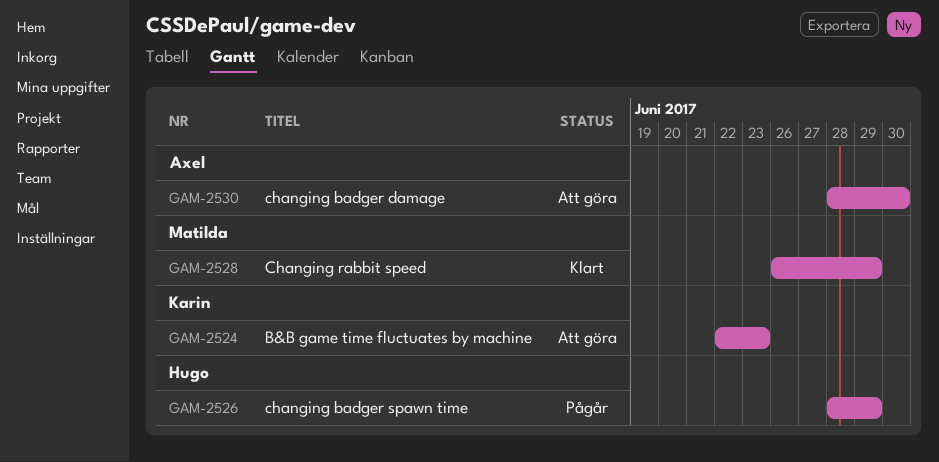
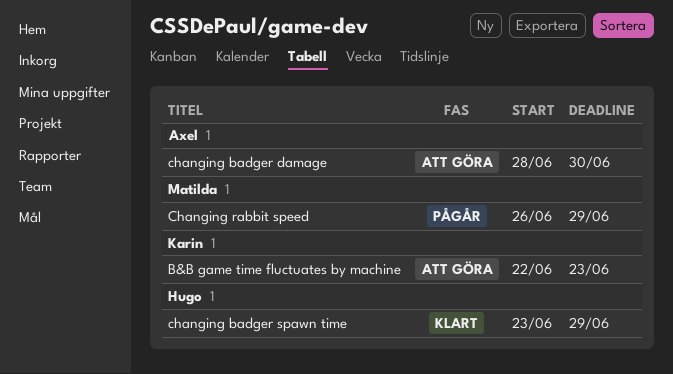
changing badger spawn time, status: Pågår -> Klart
changing badger spawn time, start: Jun 28 -> Jun 23
Changing rabbit speed, status: Klart -> Pågår

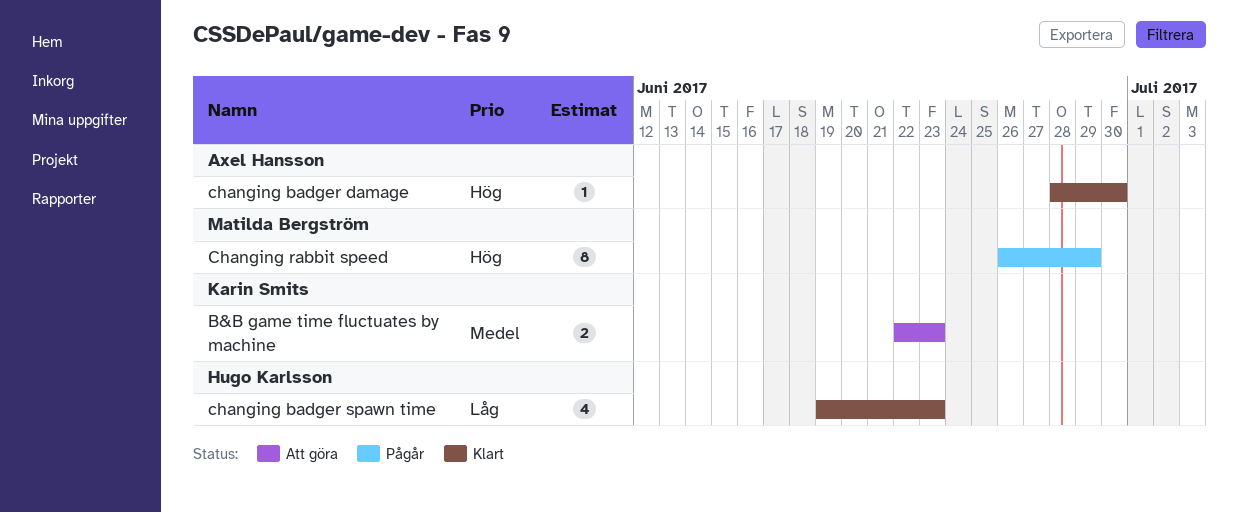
changing badger damage, status: Att göra -> Klart
changing badger spawn time, start: Jun 23 -> Jun 19
changing badger spawn time, due: Jun 29 -> Jun 23

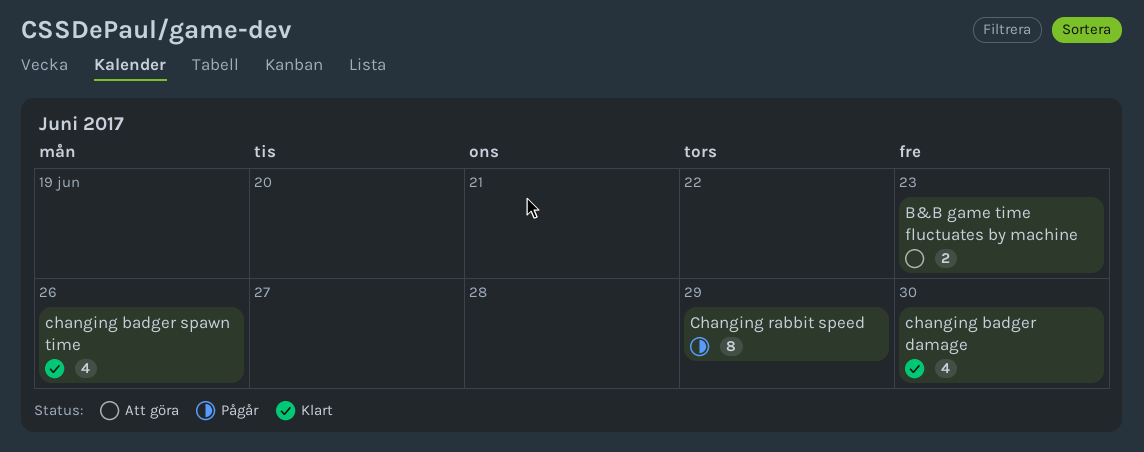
changing badger damage, estimate: 1 -> 4
changing badger spawn time, due: Jun 23 -> Jun 26

